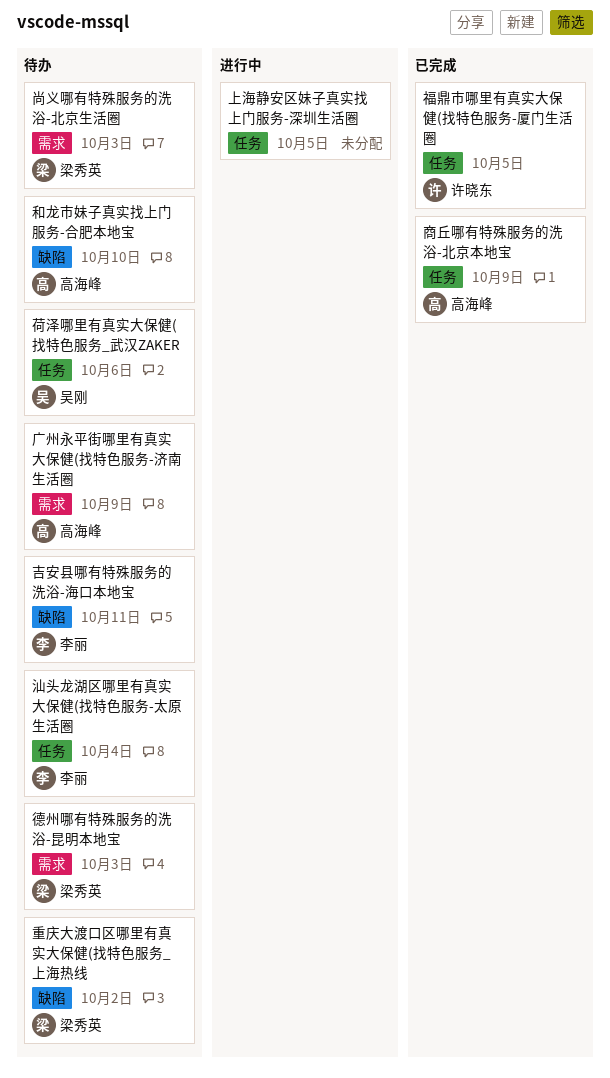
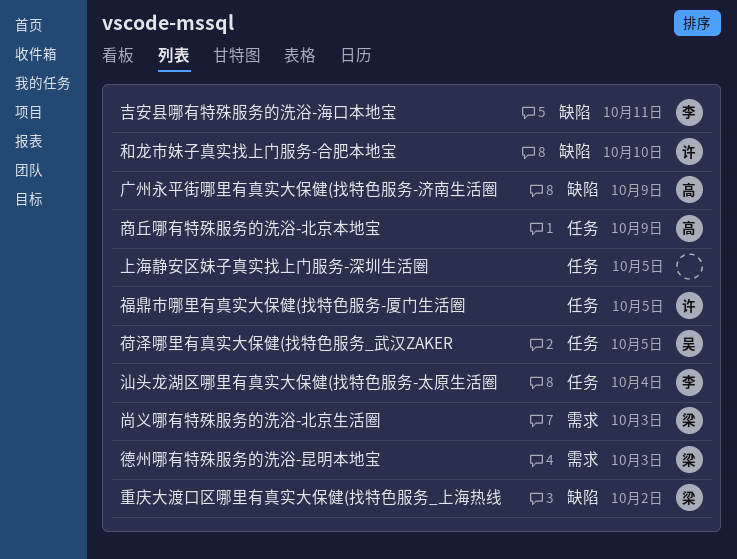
和龙市妹子真实找上门服务-合肥本地宝, owner: 高海峰 -> 许晓东
广州永平街哪里有真实大保健(找特色服务-济南生活圈, label: 需求 -> 缺陷
荷泽哪里有真实大保健(找特色服务_武汉ZAKER, due: Oct 6 -> Oct 5

